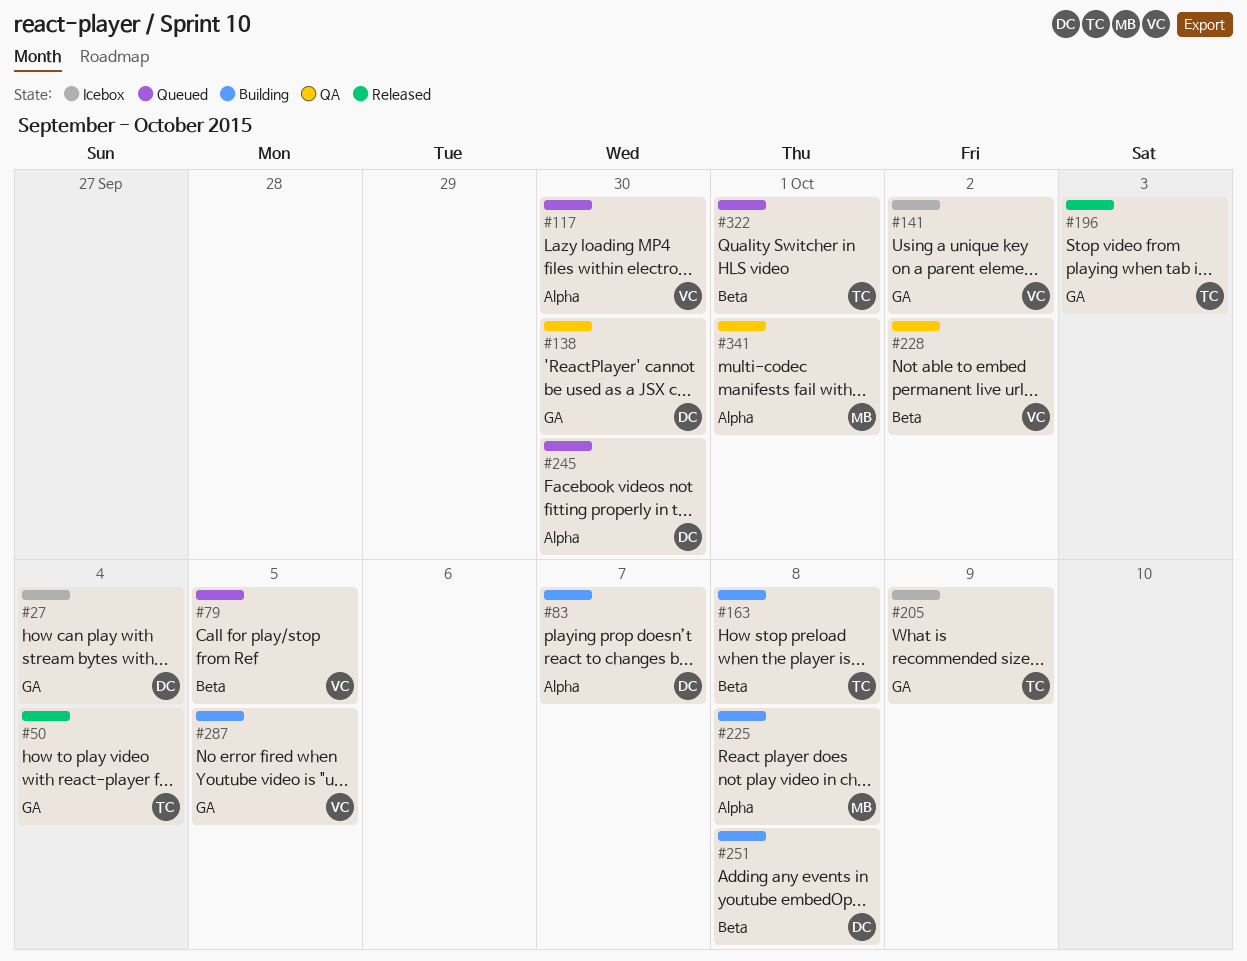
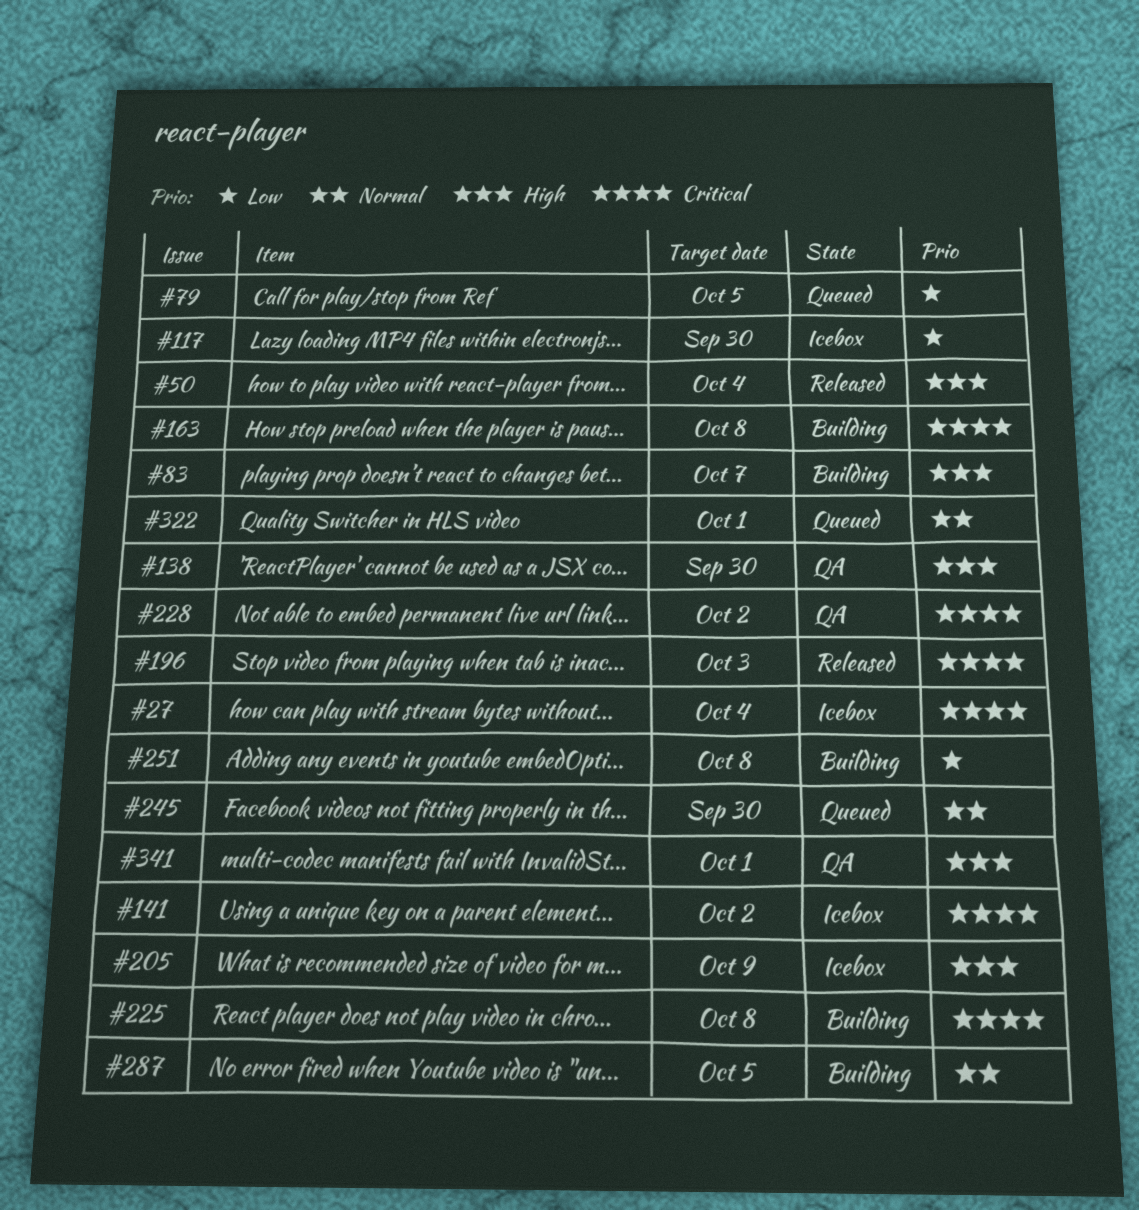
#117, status: Queued -> Icebox

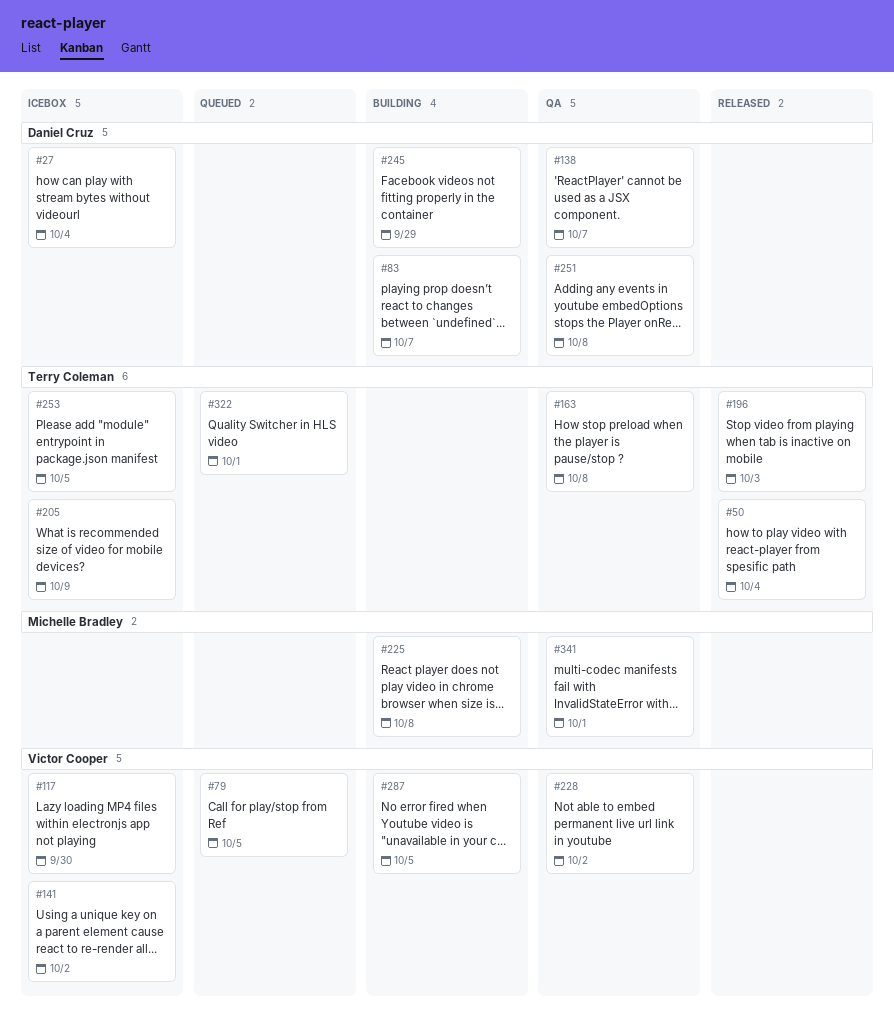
#138, due: Sep 30 -> Oct 7
#163, status: Building -> QA
#245, status: Queued -> Building
#245, due: Sep 30 -> Sep 29
#251, status: Building -> QA
#253: none -> present

